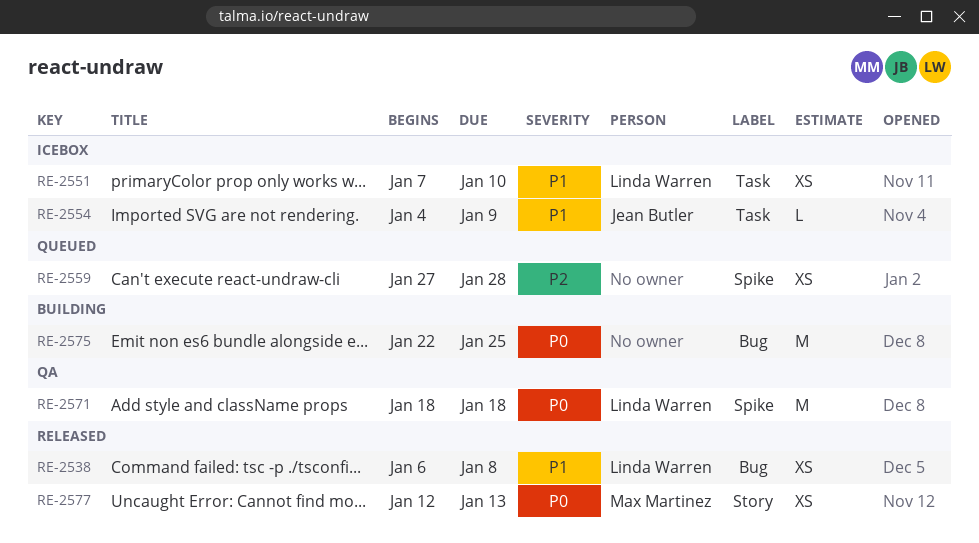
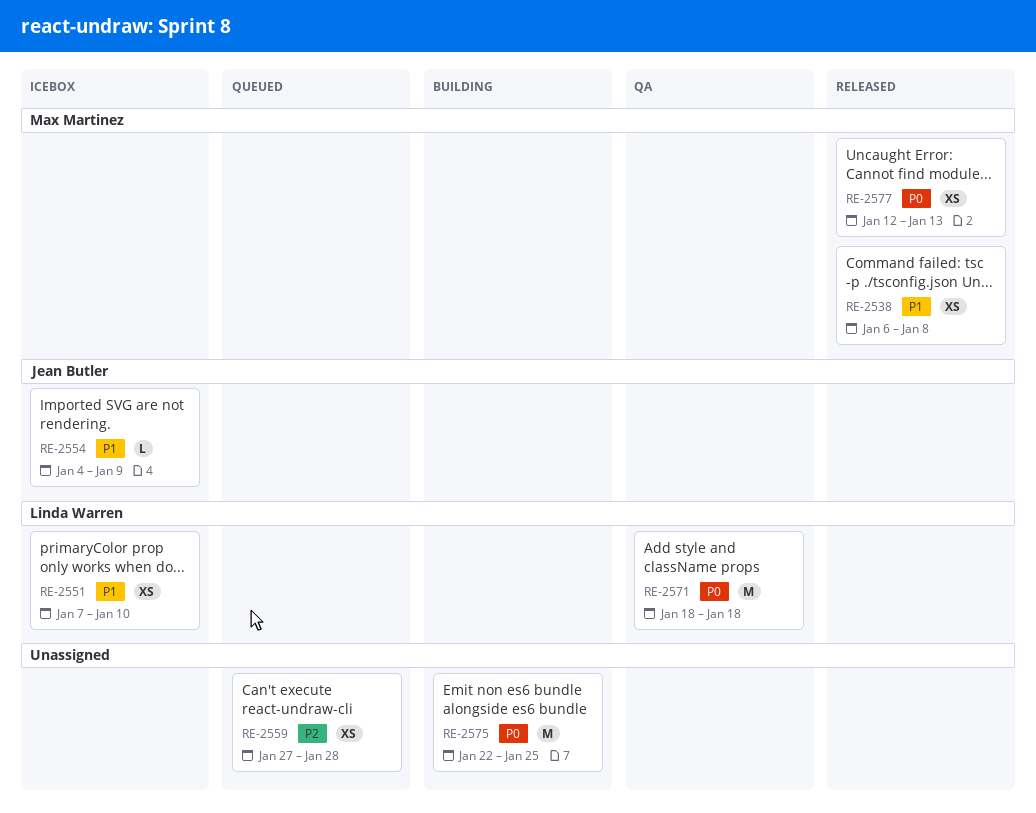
RE-2538, owner: Linda Warren -> Max Martinez

